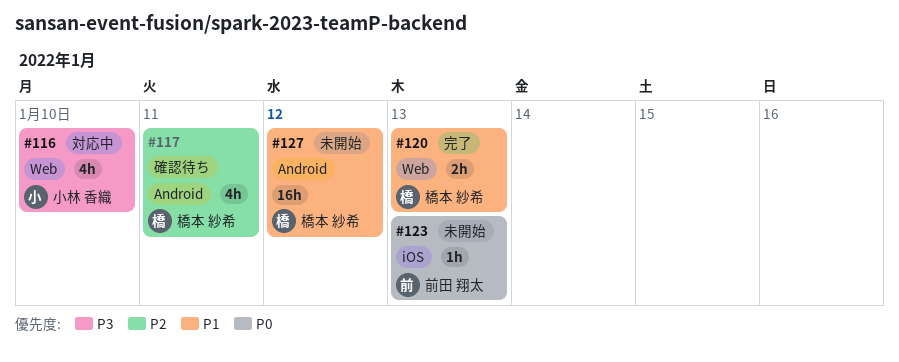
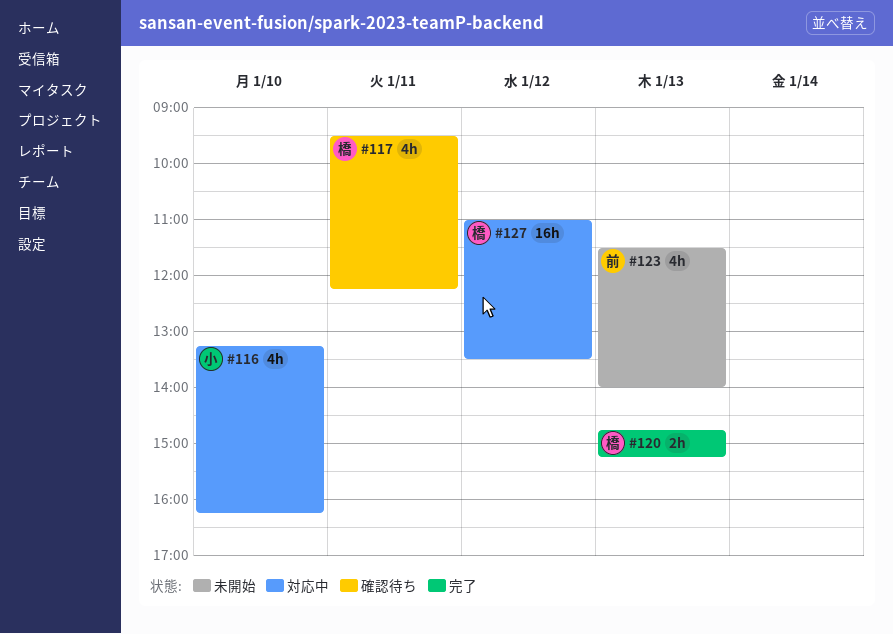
#123, estimate: 1h -> 4h
#127, status: 未開始 -> 対応中

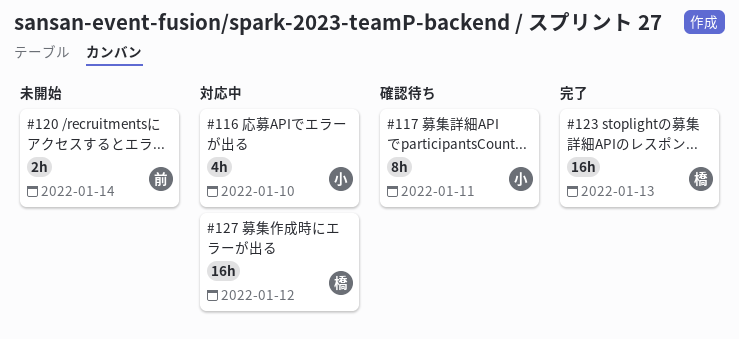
#117, owner: 橋 -> 小
#117, estimate: 4h -> 8h
#120, status: 完了 -> 未開始
#120, owner: 橋 -> 前
#120, day: Jan 13 -> Jan 14
#123, status: 未開始 -> 完了
#123, owner: 前 -> 橋
#123, estimate: 4h -> 16h

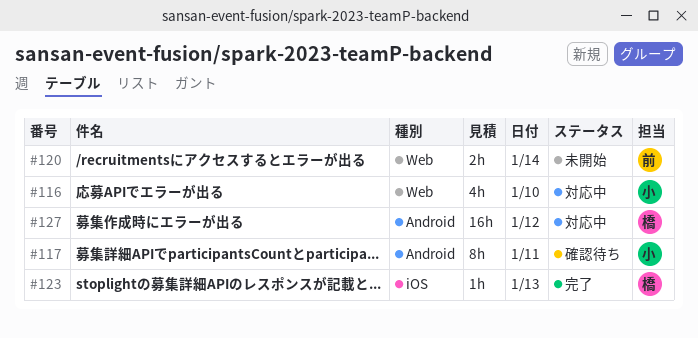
#123, estimate: 16h -> 1h

